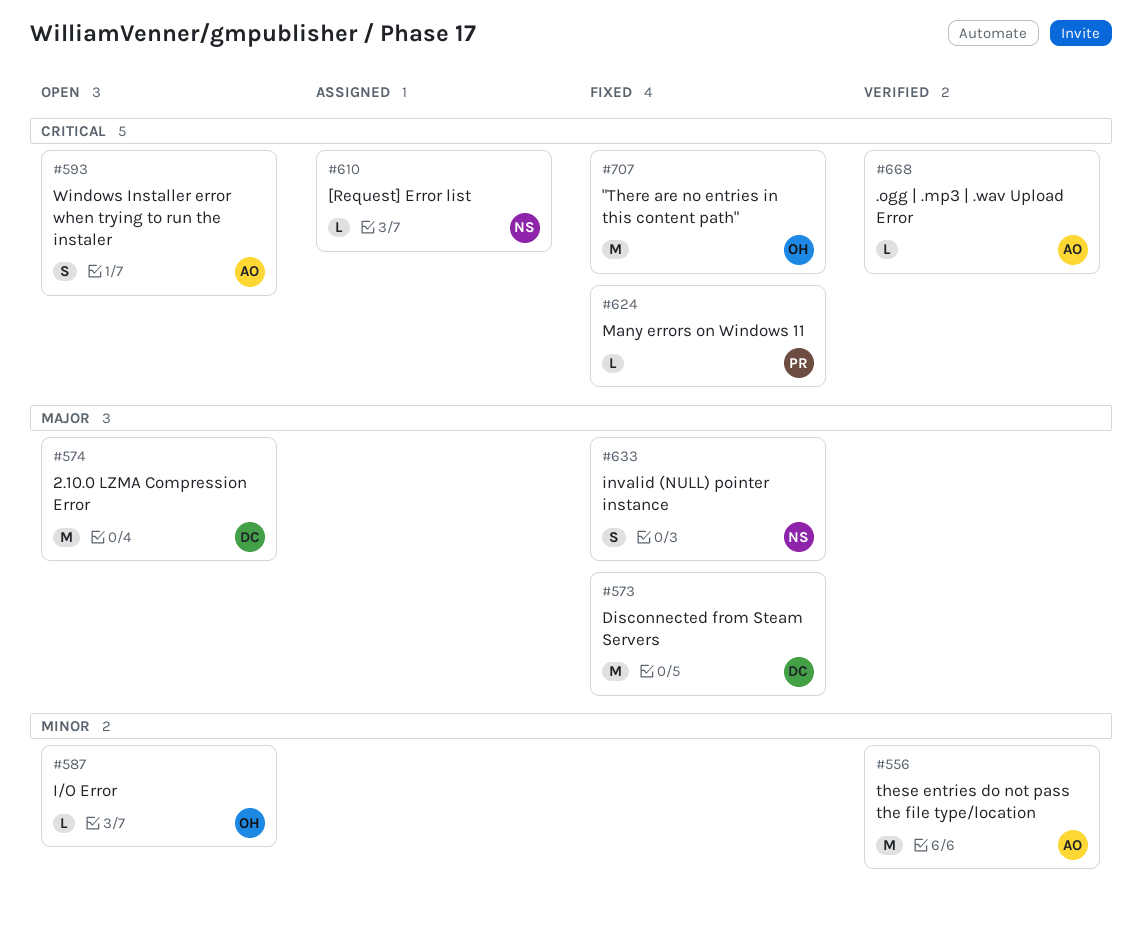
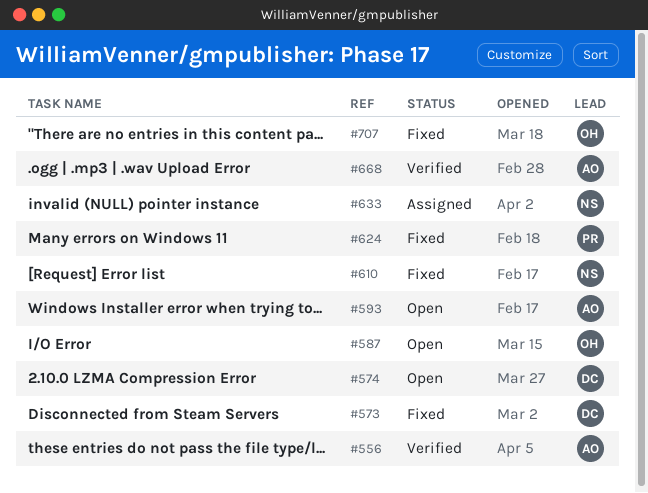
#610, status: Assigned -> Fixed
#633, status: Fixed -> Assigned

